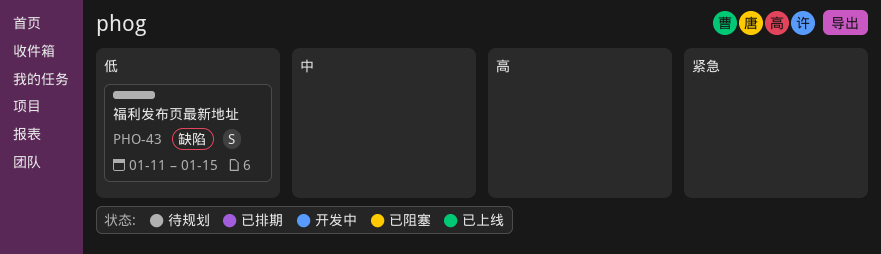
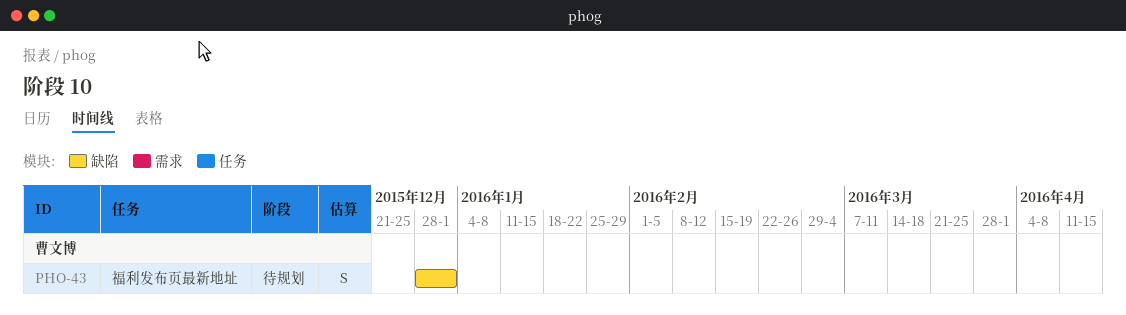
PHO-43, start: Jan 11 -> Dec 28
PHO-43, due: Jan 15 -> Jan 1

